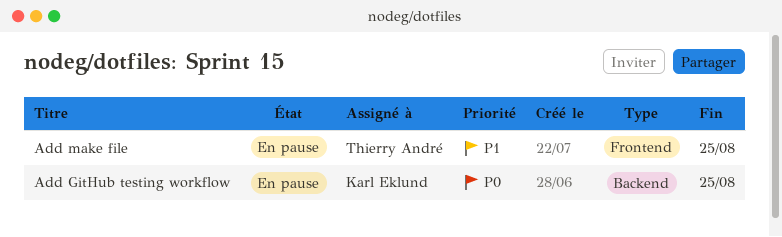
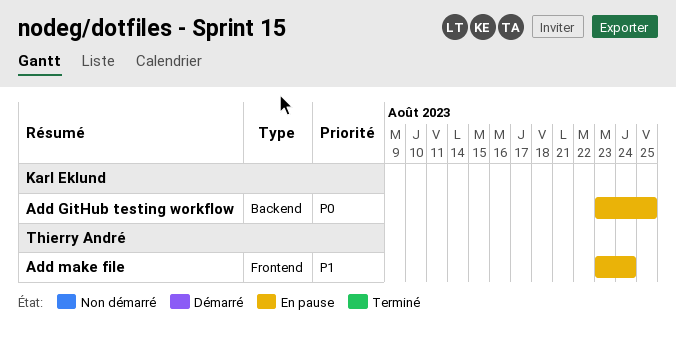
Add make file, due: Aug 25 -> Aug 24

